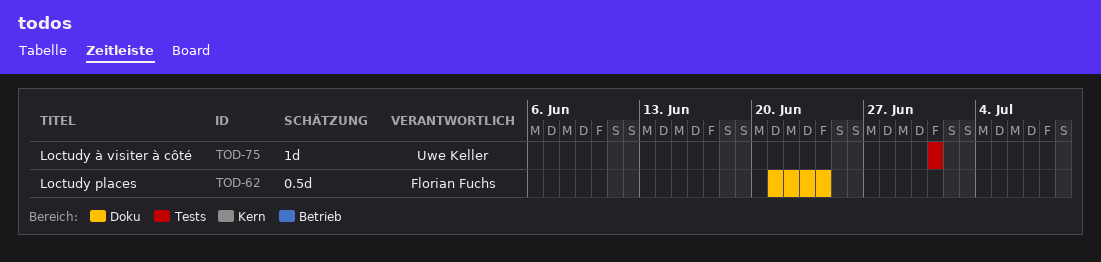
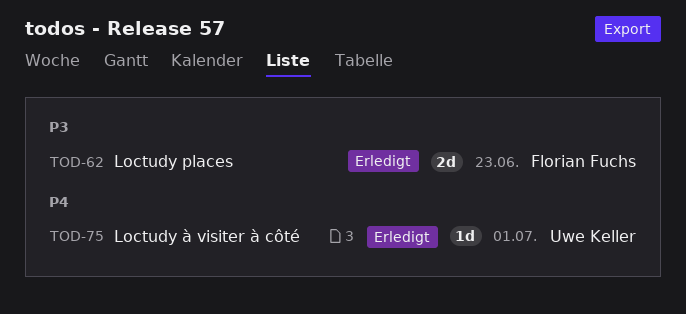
TOD-62, estimate: 0.5d -> 2d
TOD-62, due: Jun 24 -> Jun 23

